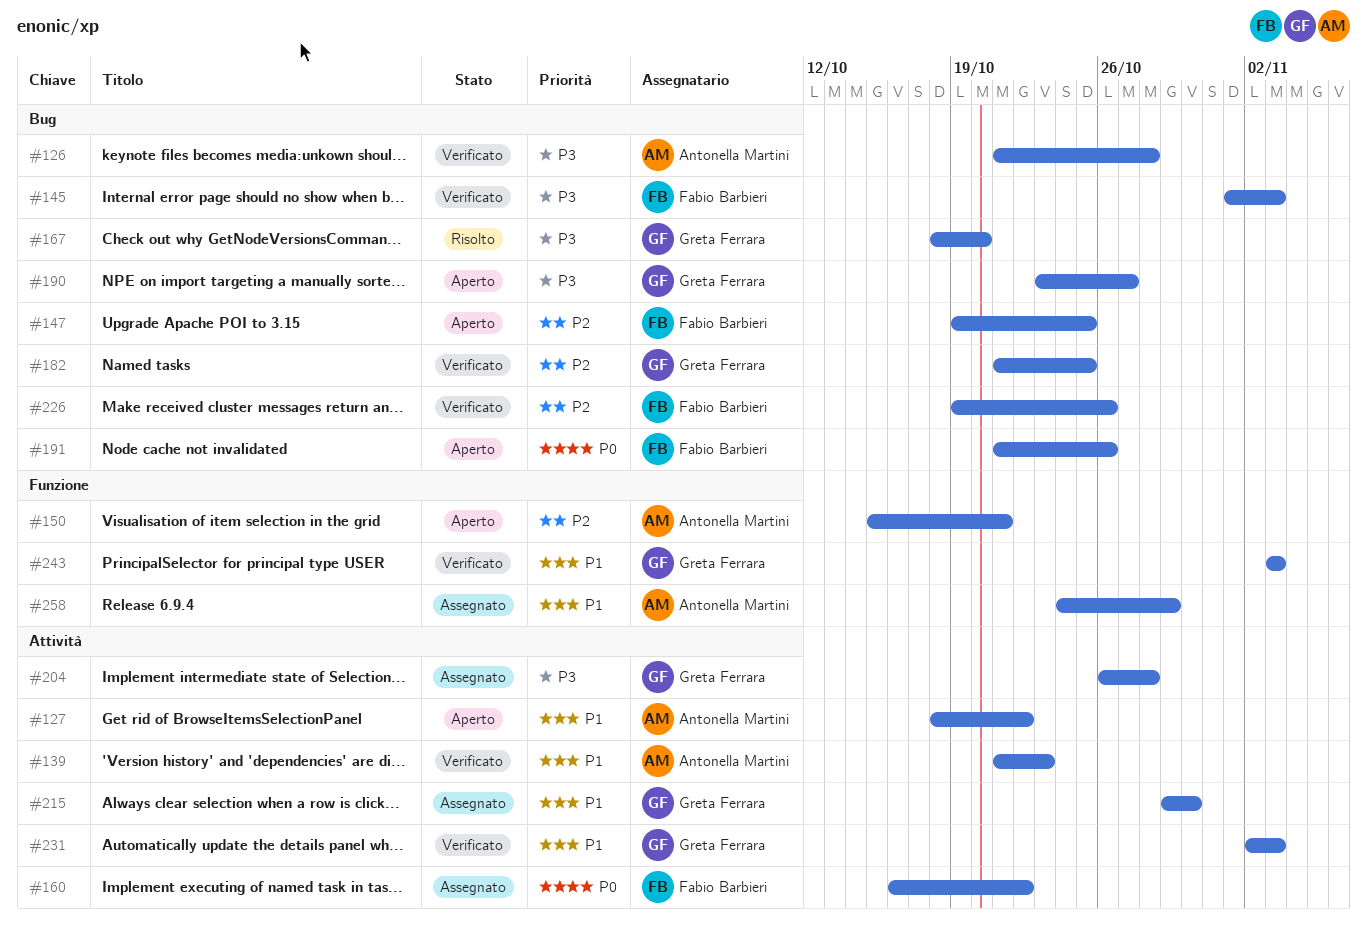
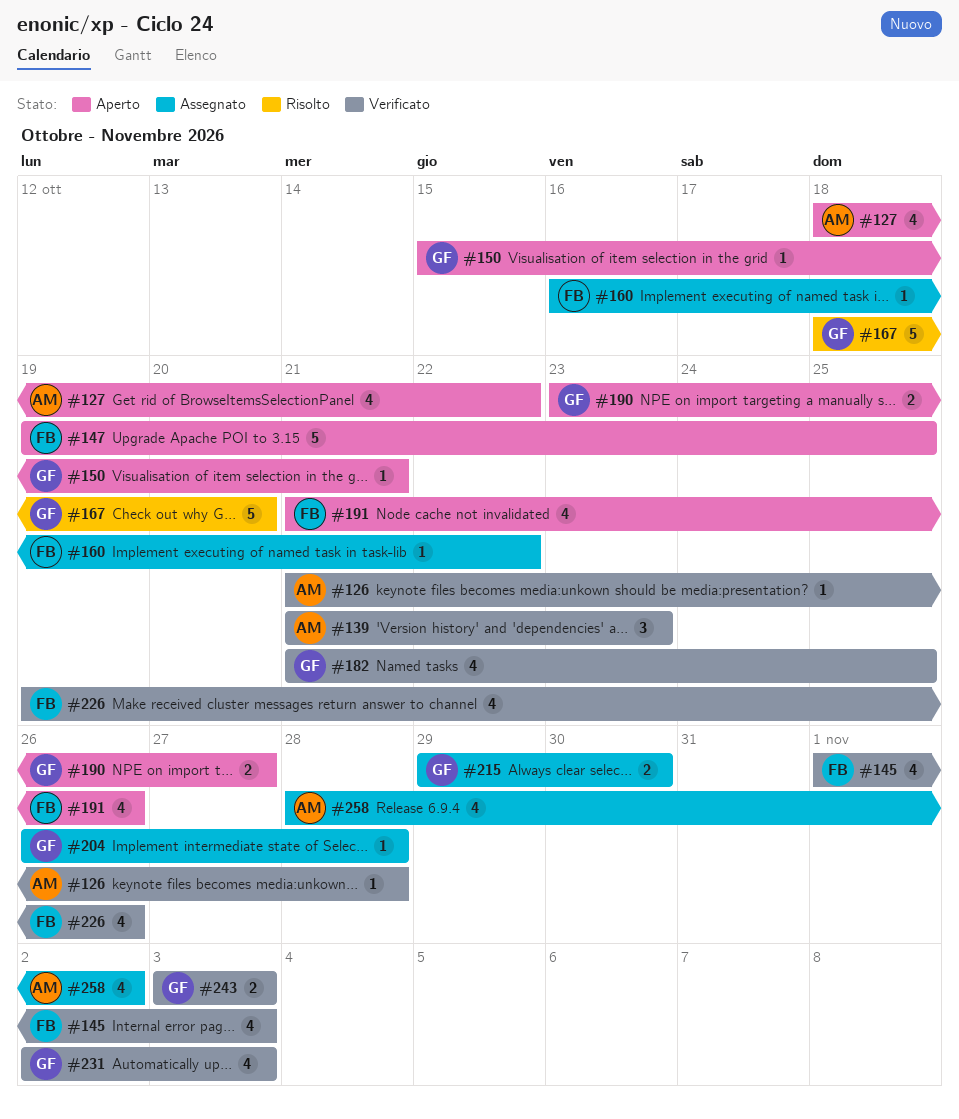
#150, owner: Antonella Martini -> Greta Ferrara
#258, start: Oct 24 -> Oct 28
#258, due: Oct 29 -> Nov 2

